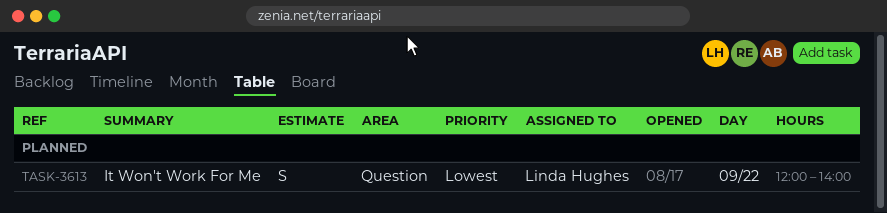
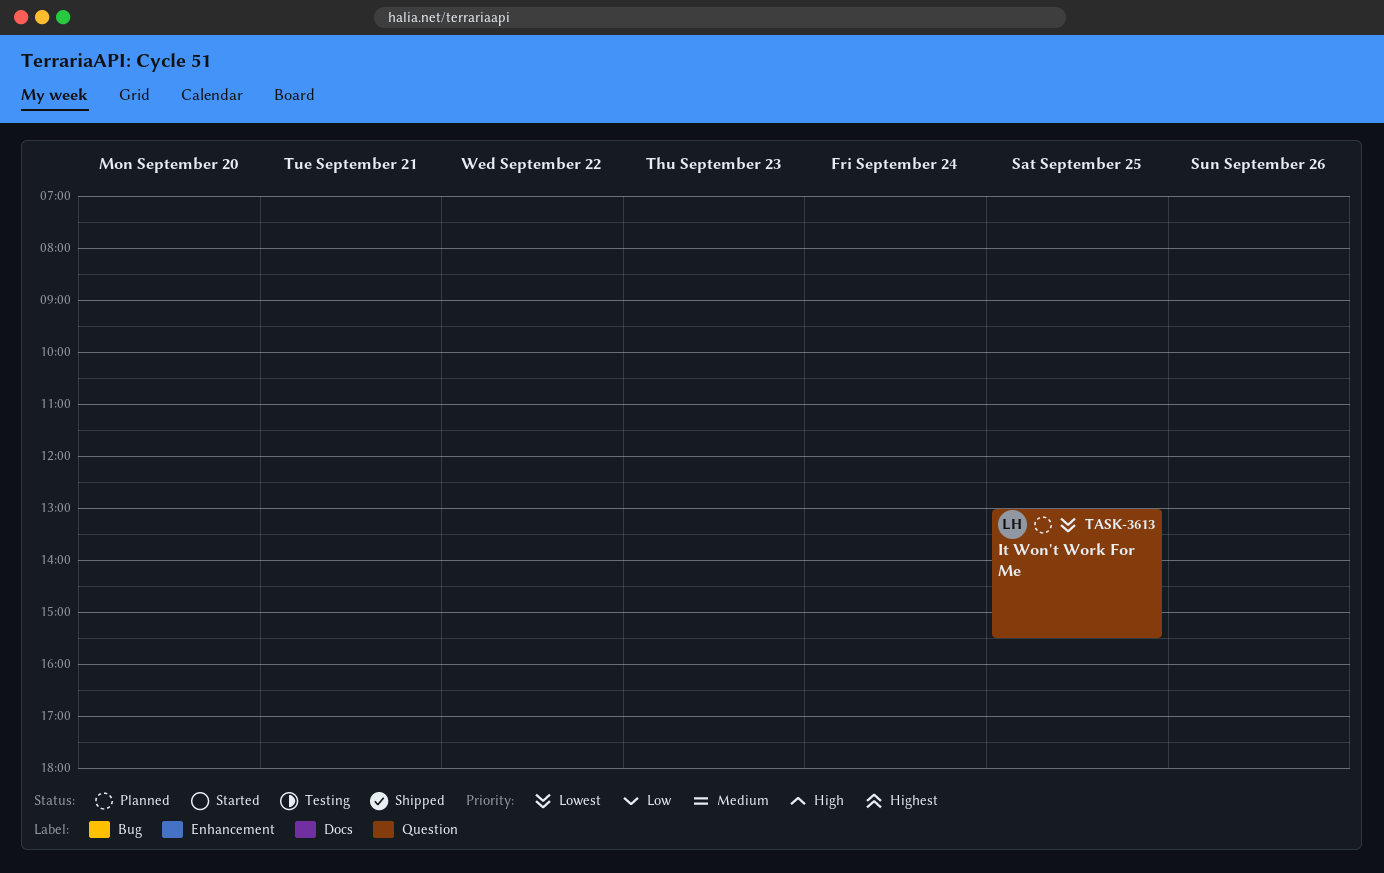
TASK-3613, day: Sep 22 -> Sep 25
TASK-3613, begins: 12:00 -> 13:00
TASK-3613, ends: 14:00 -> 15:30

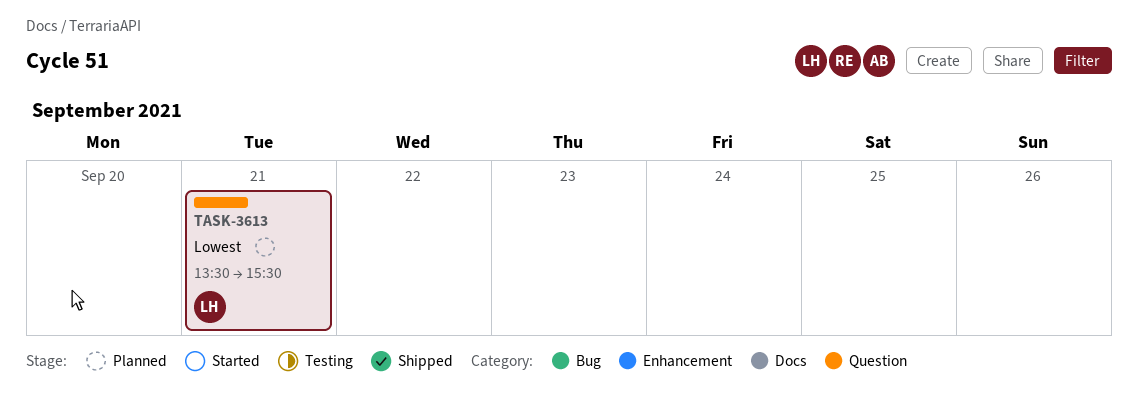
TASK-3613, day: Sep 25 -> Sep 21
TASK-3613, begins: 13:00 -> 13:30

